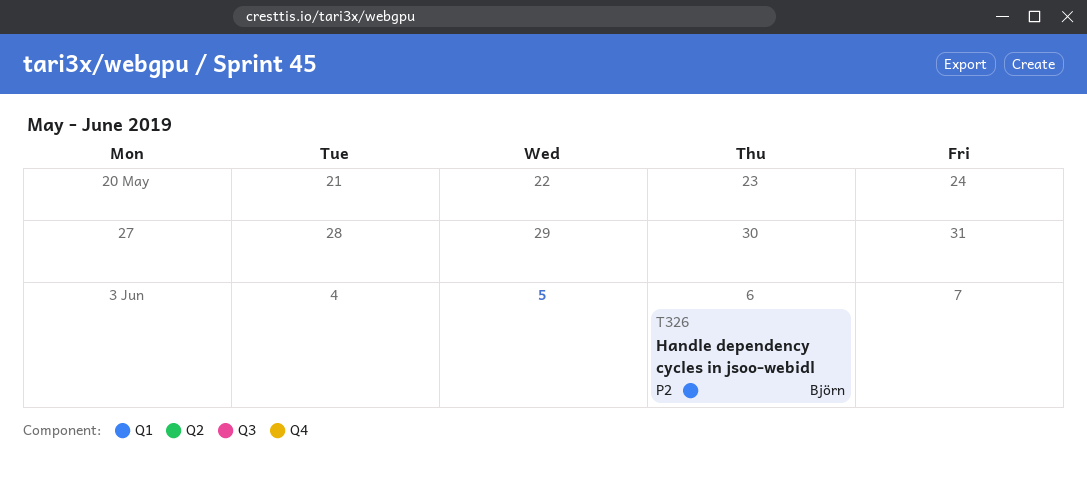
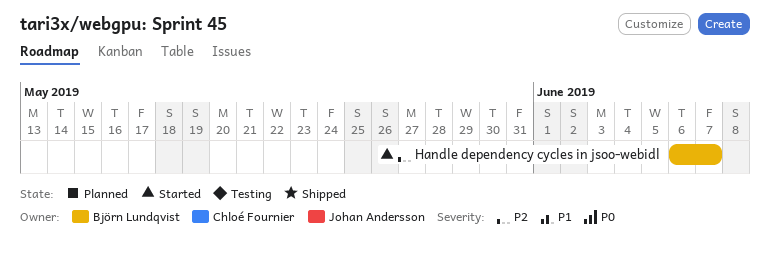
Handle dependency cycles in jsoo-webidl, due: Jun 6 -> Jun 7

